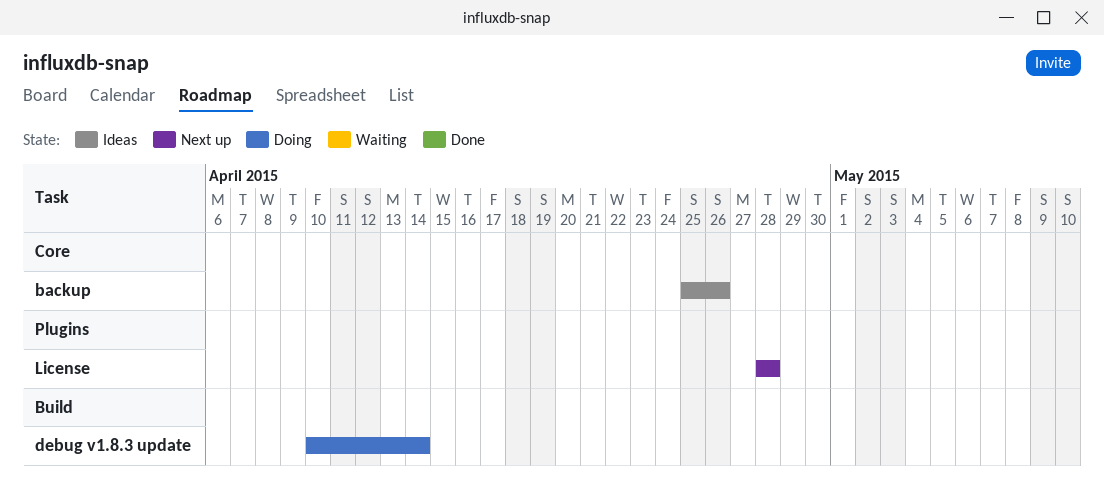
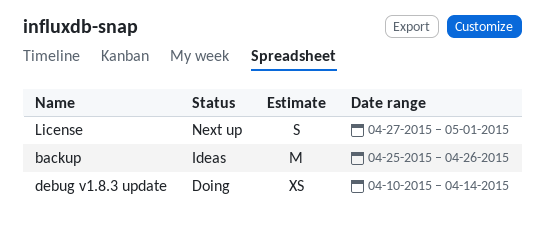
License, start: Apr 28 -> Apr 27
License, due: Apr 28 -> May 1

